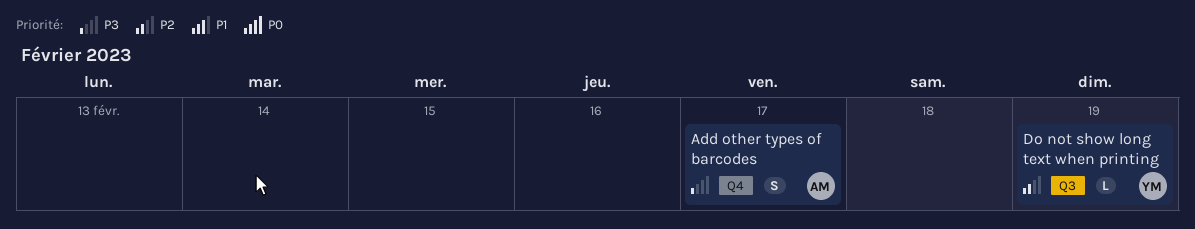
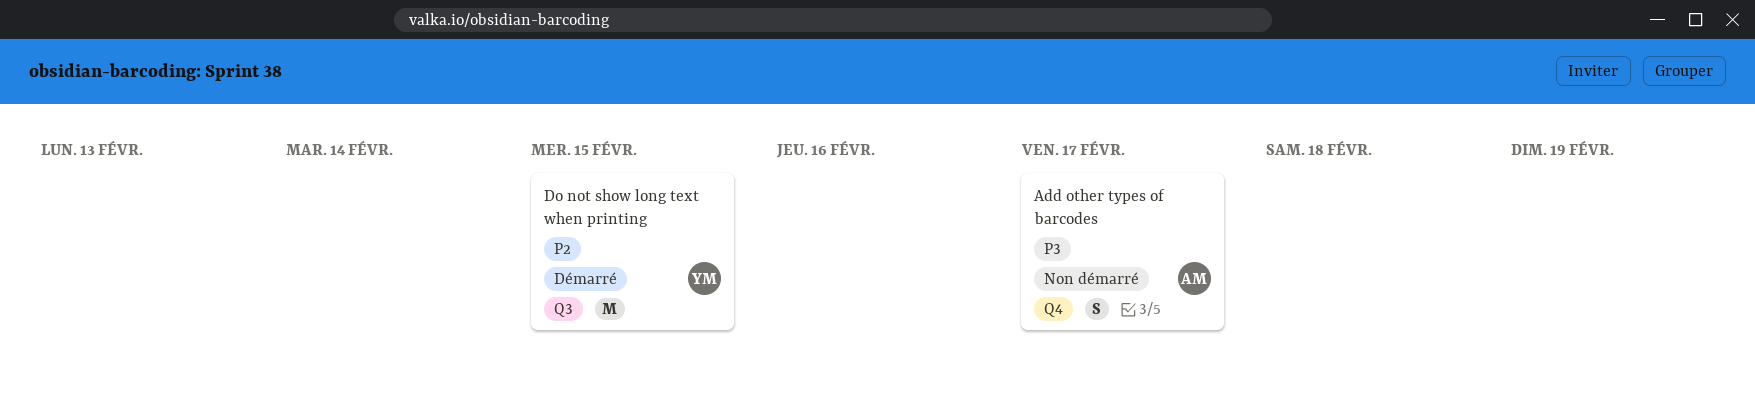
Do not show long text when printing, estimate: L -> M
Do not show long text when printing, due: Feb 19 -> Feb 15

